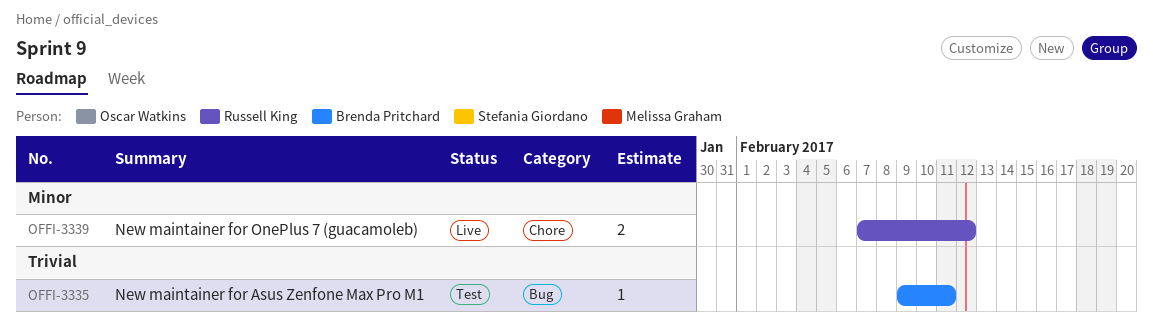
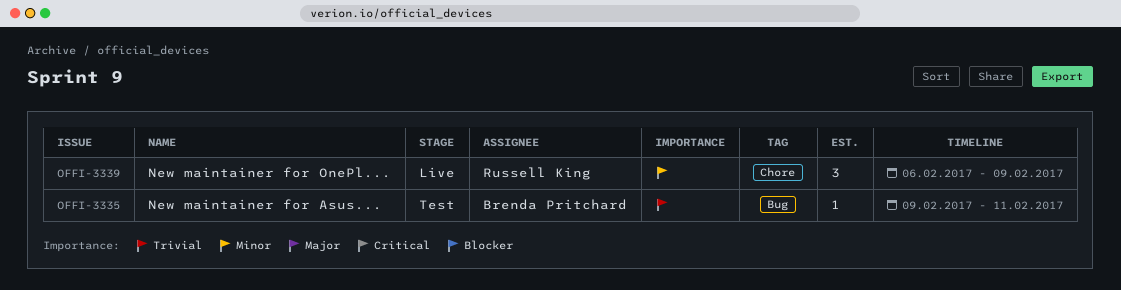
OFFI-3339, estimate: 2 -> 3
OFFI-3339, start: Feb 7 -> Feb 6
OFFI-3339, due: Feb 12 -> Feb 9

